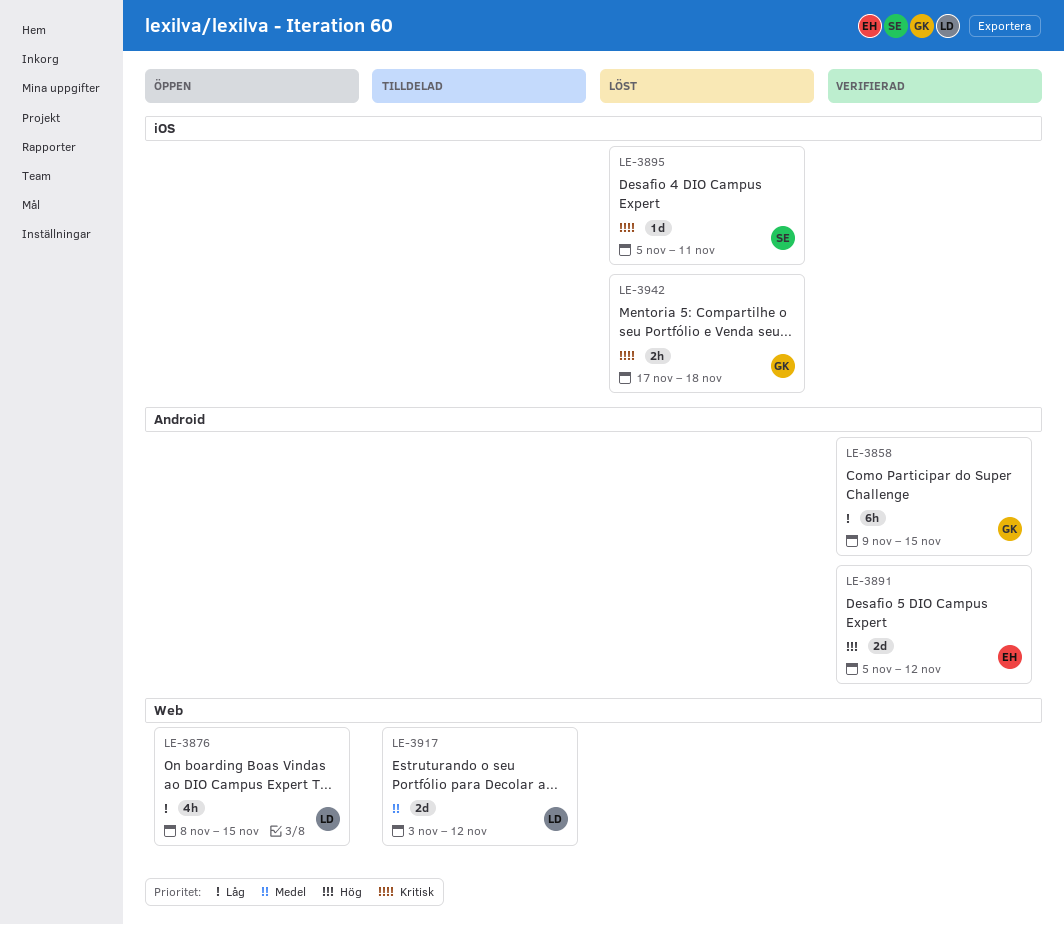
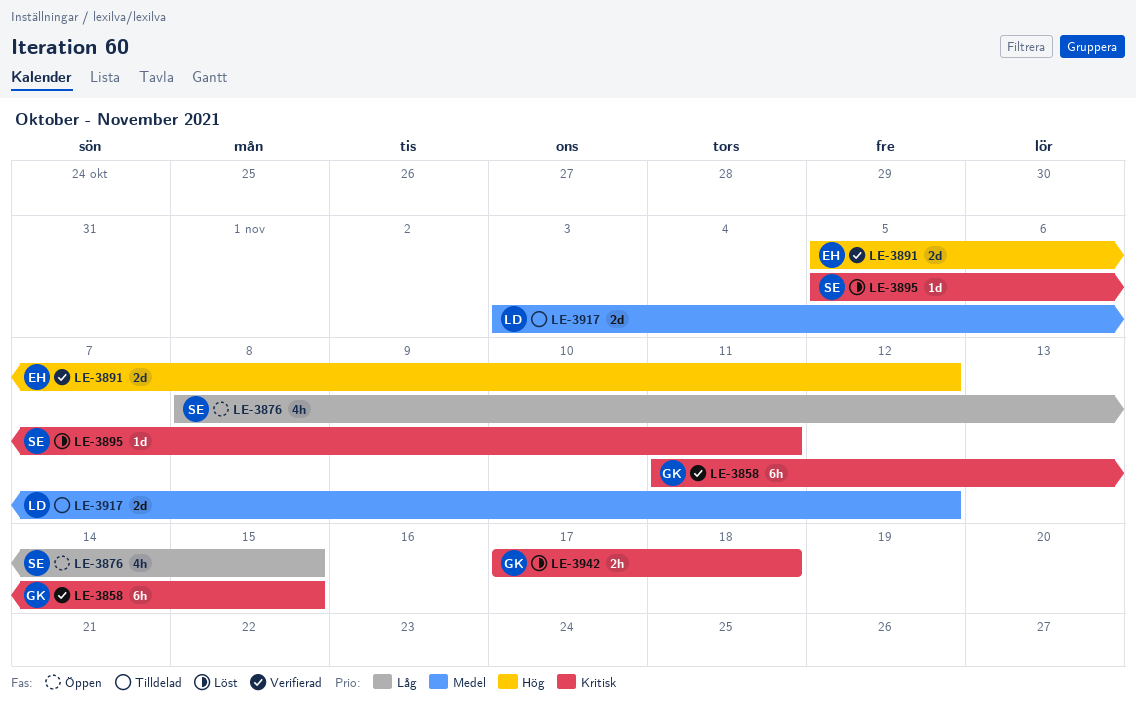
LE-3858, priority: Låg -> Kritisk
LE-3858, start: Nov 9 -> Nov 11
LE-3876, owner: LD -> SE

